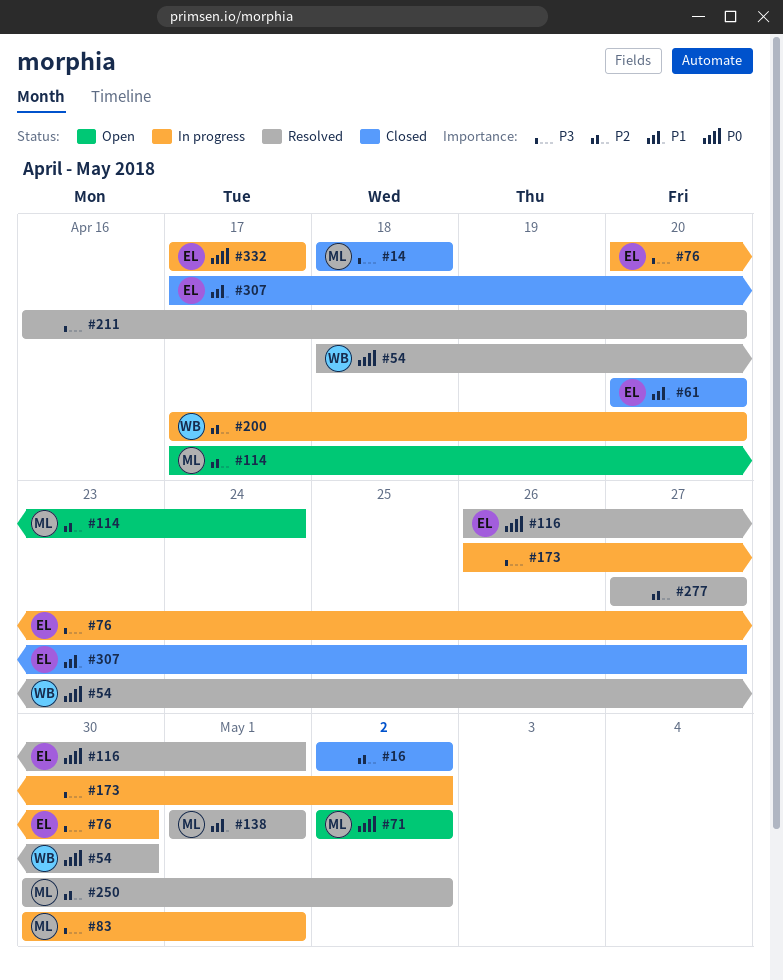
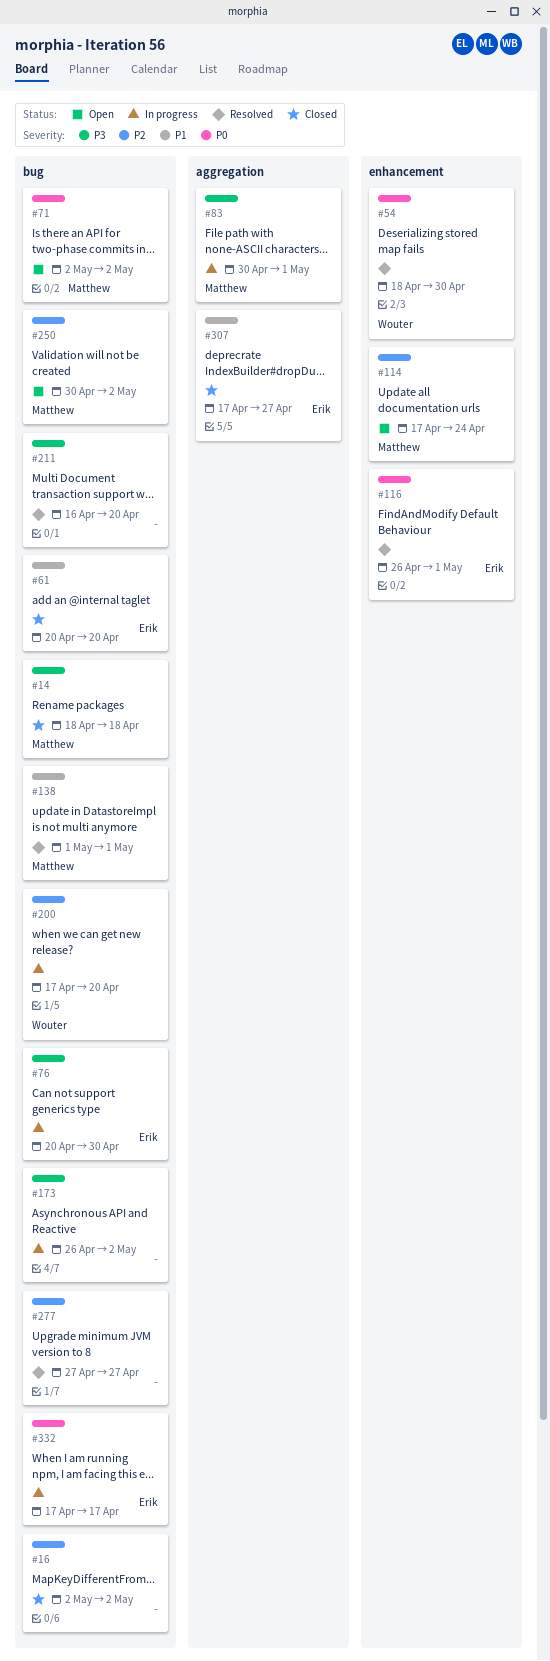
#250, status: Resolved -> Open

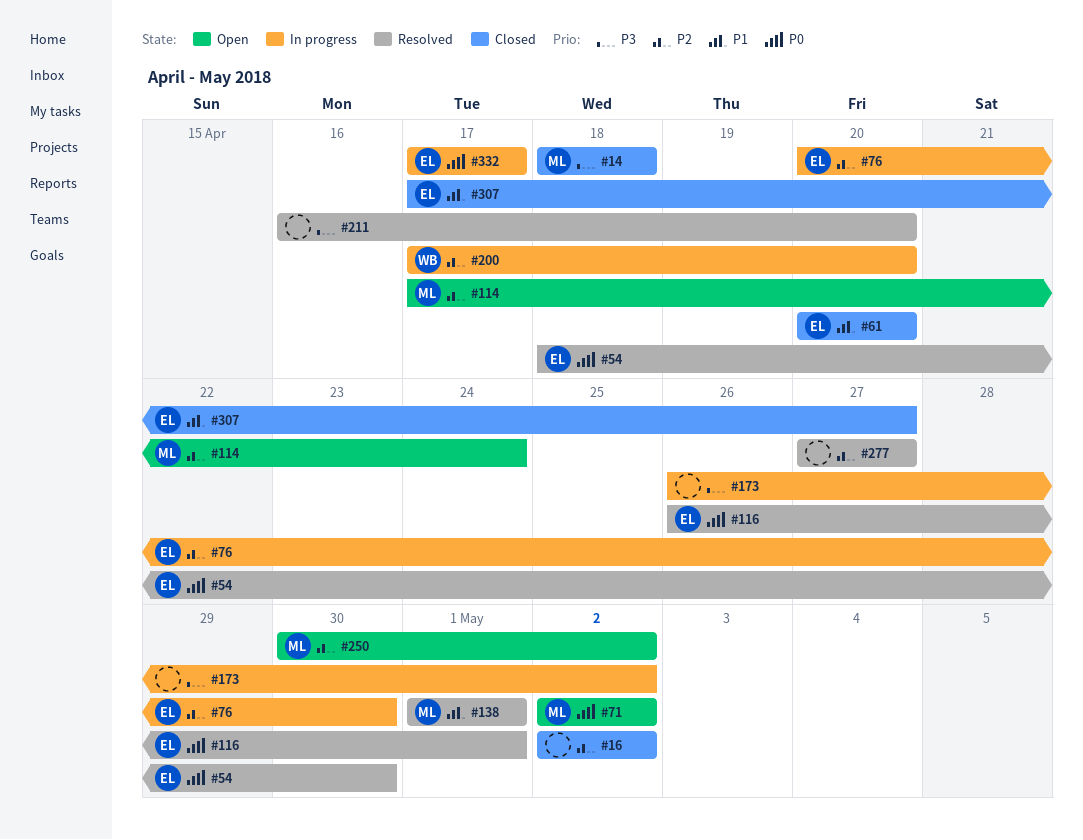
#54, owner: Wouter -> Erik
#76, priority: P3 -> P2
#83: present -> none

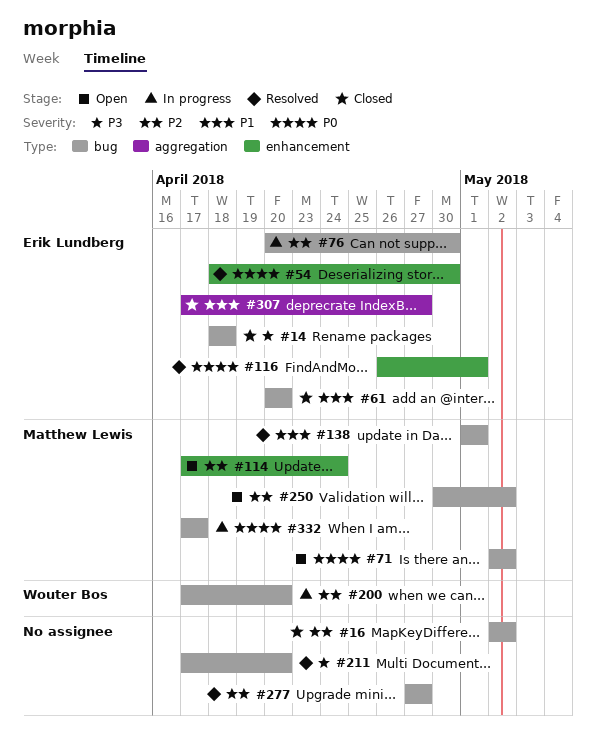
#14, owner: Matthew Lewis -> Erik Lundberg
#173: present -> none
#211, start: Apr 16 -> Apr 17
#332, owner: Erik Lundberg -> Matthew Lewis

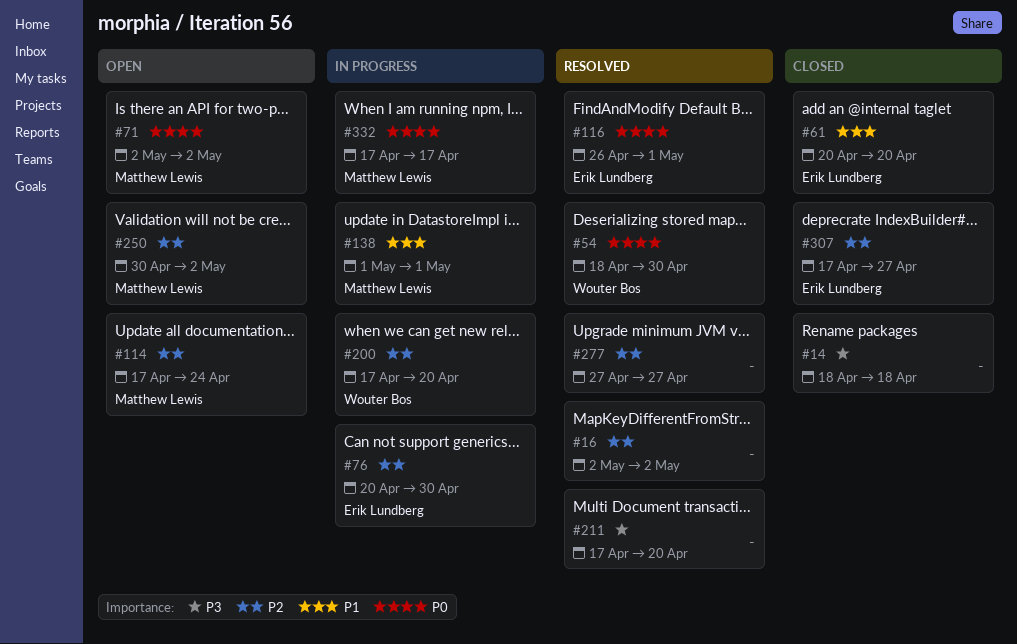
#14, owner: Erik Lundberg -> none
#16, status: Closed -> Resolved
#54, owner: Erik Lundberg -> Wouter Bos
#138, status: Resolved -> In progress
#307, priority: P1 -> P2

